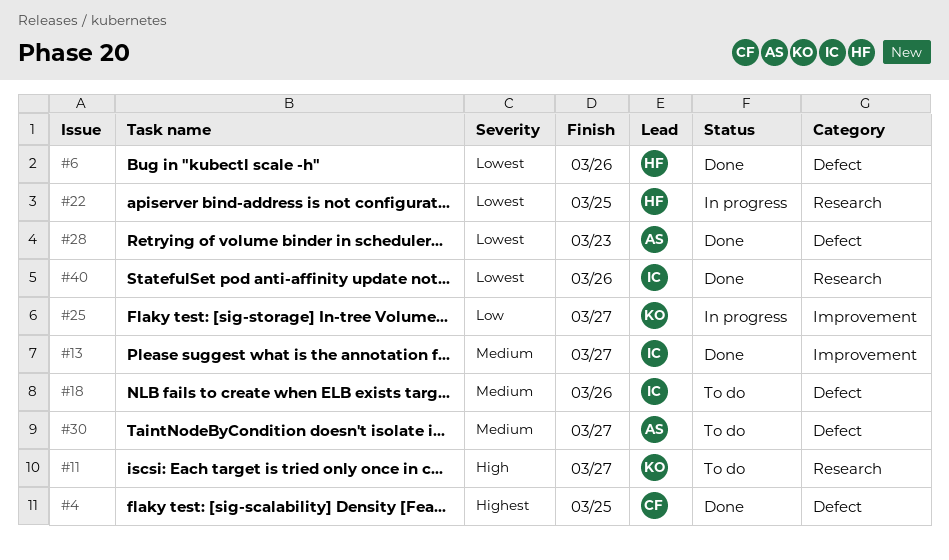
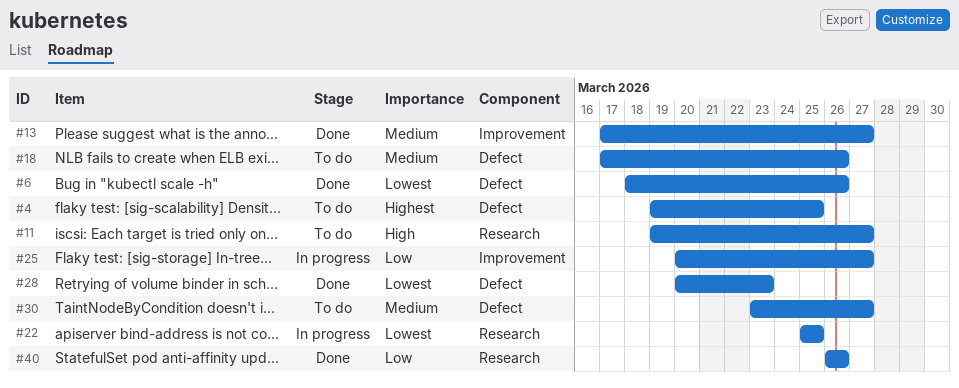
#4, status: Done -> To do
#40, priority: Lowest -> Low

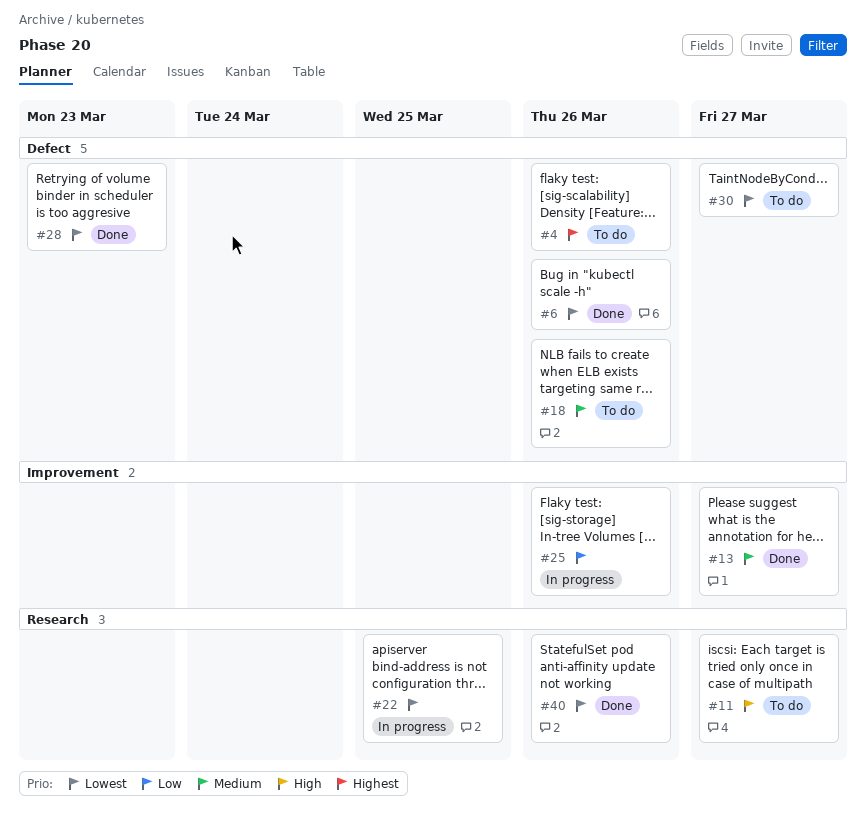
#4, due: Mar 25 -> Mar 26
#25, due: Mar 27 -> Mar 26
#30, priority: Medium -> Lowest
#40, priority: Low -> Lowest

